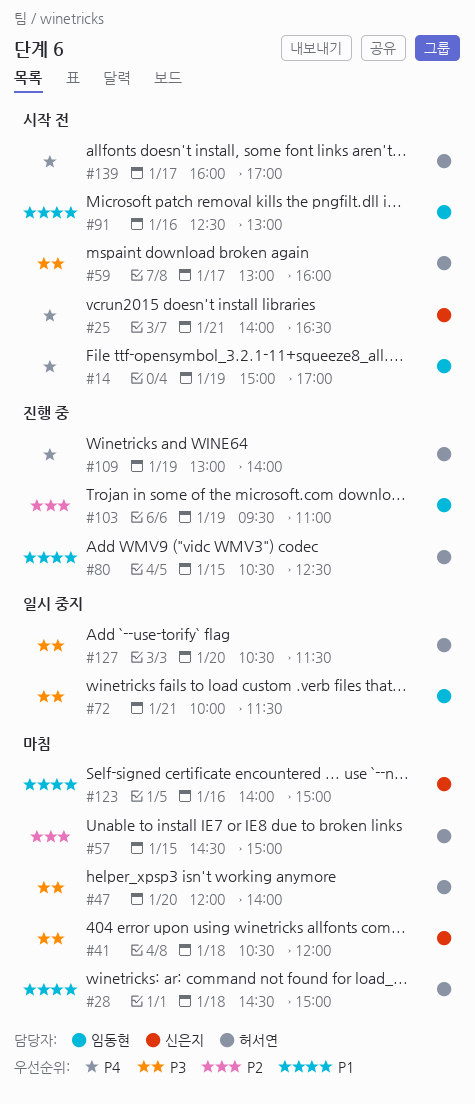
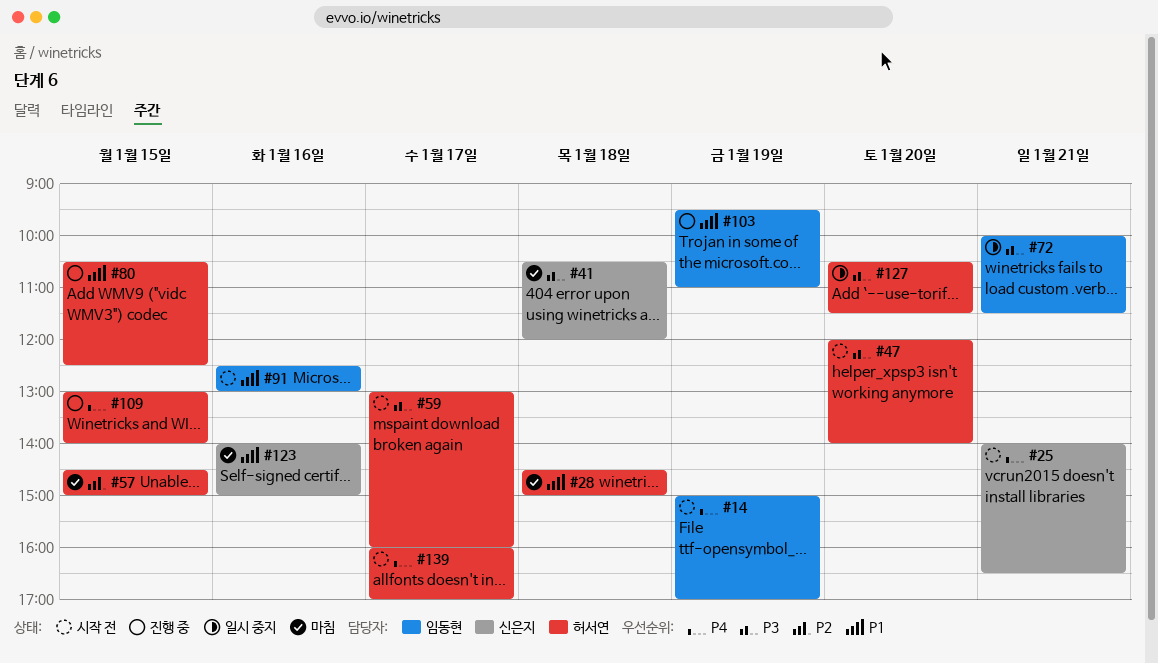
#47, status: 마침 -> 시작 전
#103, priority: P2 -> P1
#109, day: Jan 19 -> Jan 15

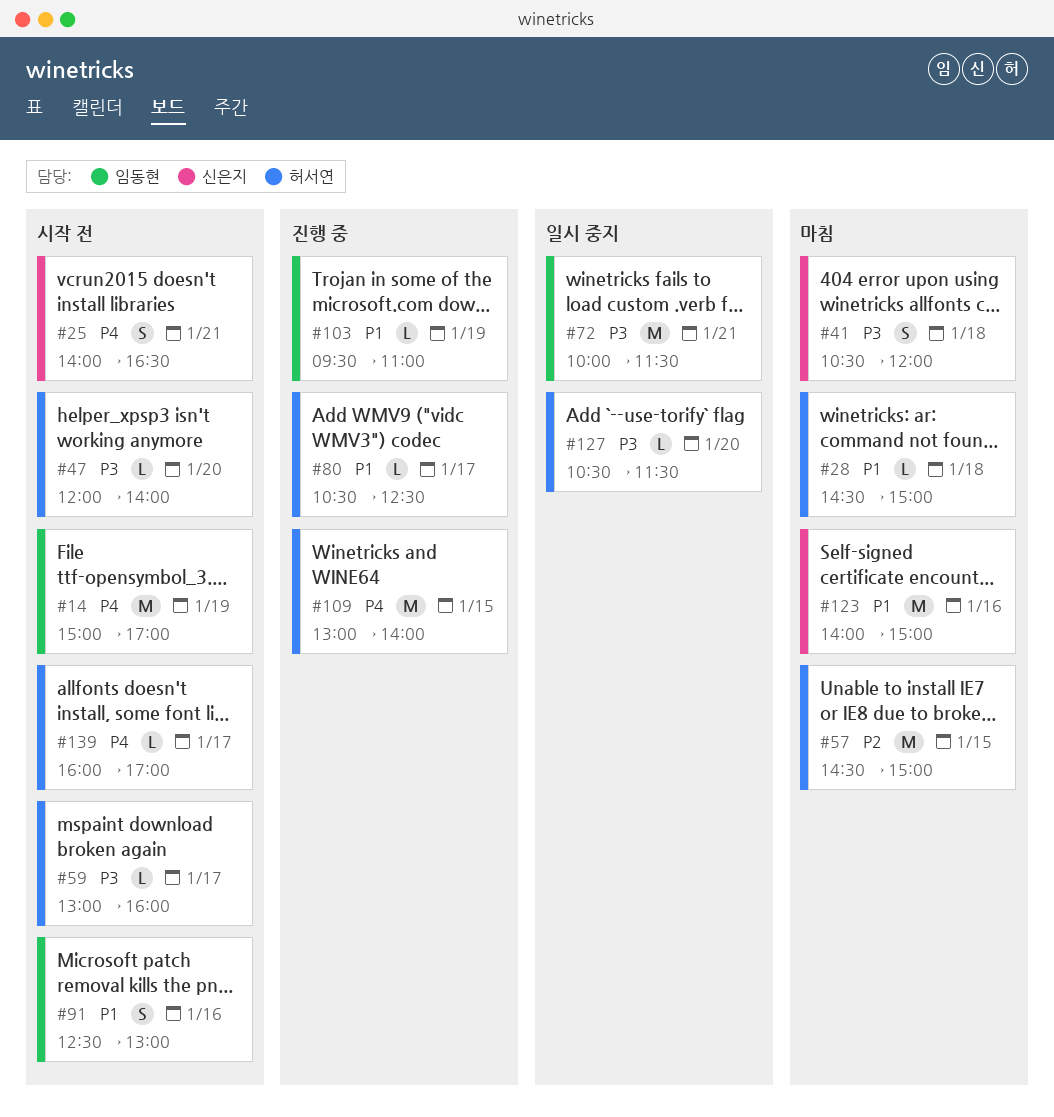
#80, day: Jan 15 -> Jan 17

